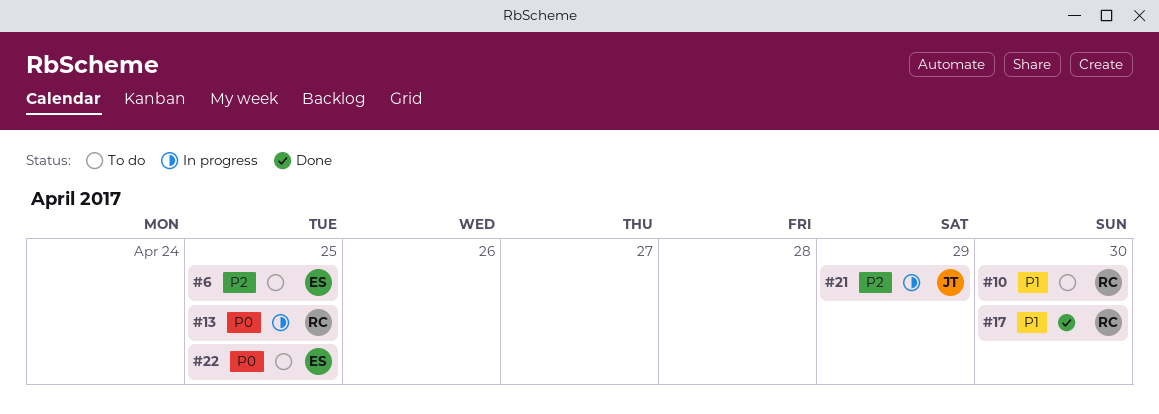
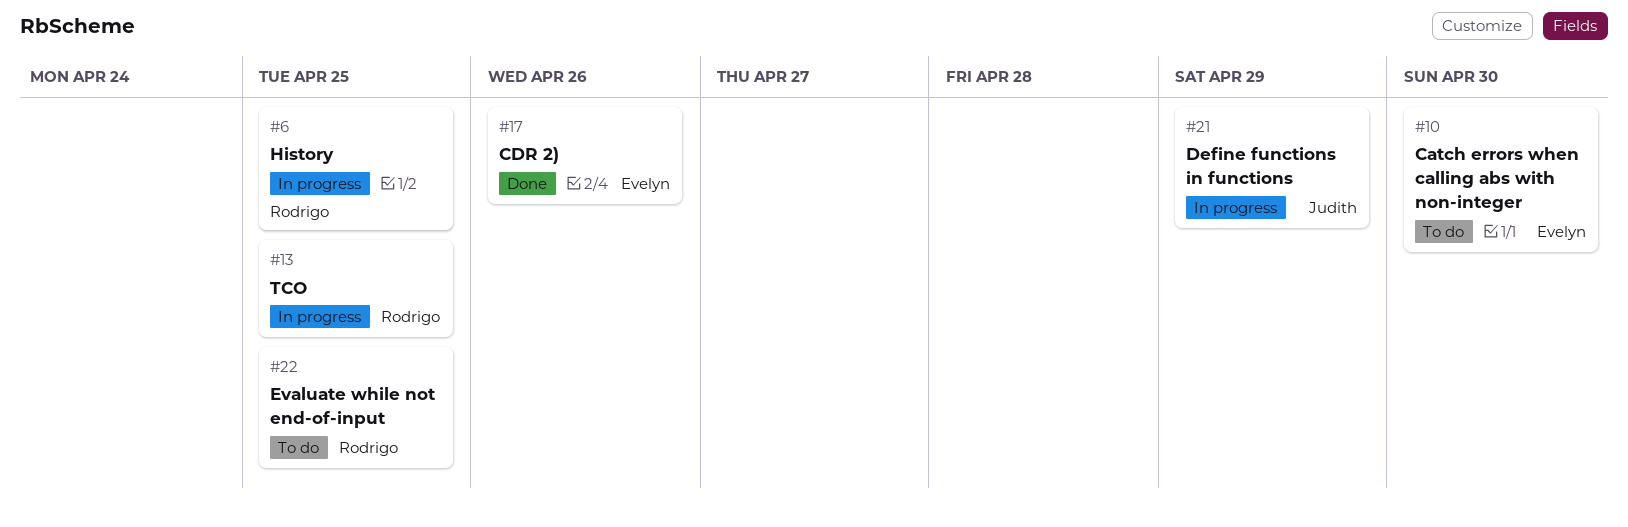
#6, status: To do -> In progress
#6, owner: Evelyn -> Rodrigo
#10, owner: Rodrigo -> Evelyn
#17, owner: Rodrigo -> Evelyn
#17, due: Apr 30 -> Apr 26
#22, owner: Evelyn -> Rodrigo

